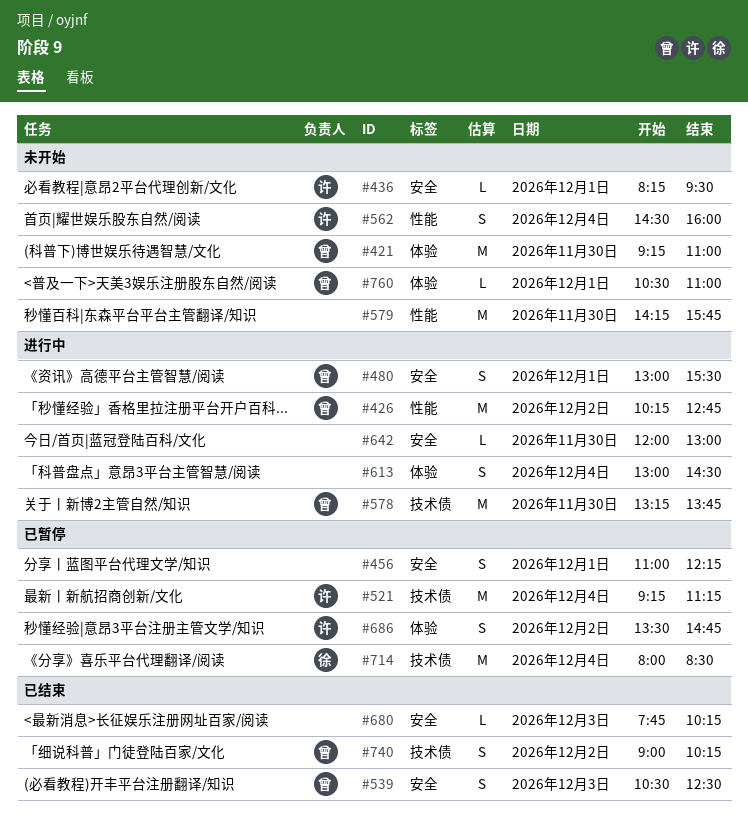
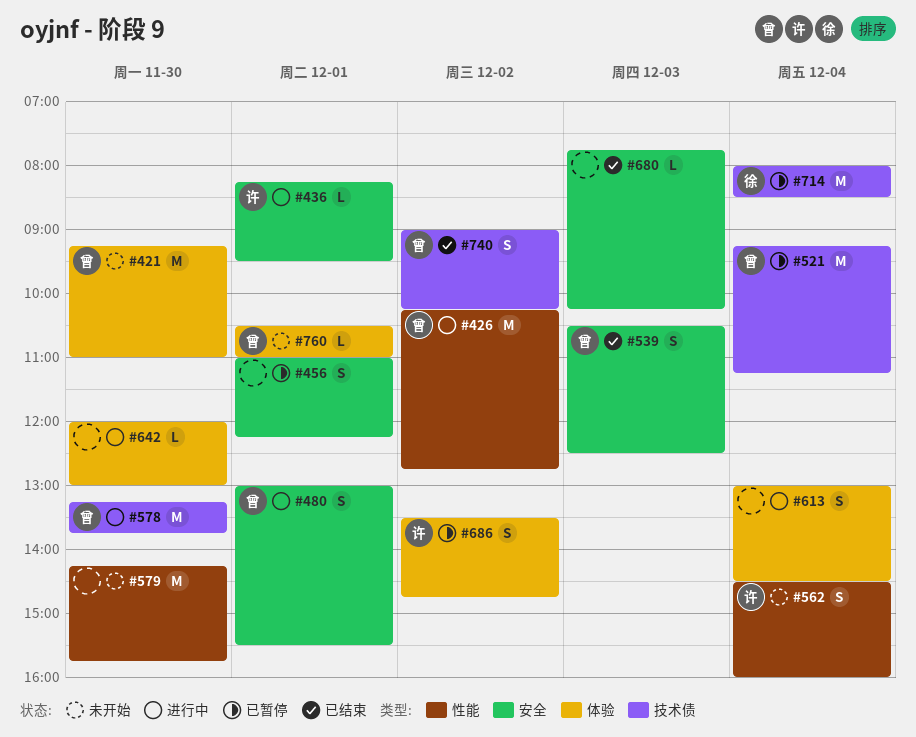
#436, status: 未开始 -> 进行中
#521, owner: 许 -> 曾
#642, label: 安全 -> 体验

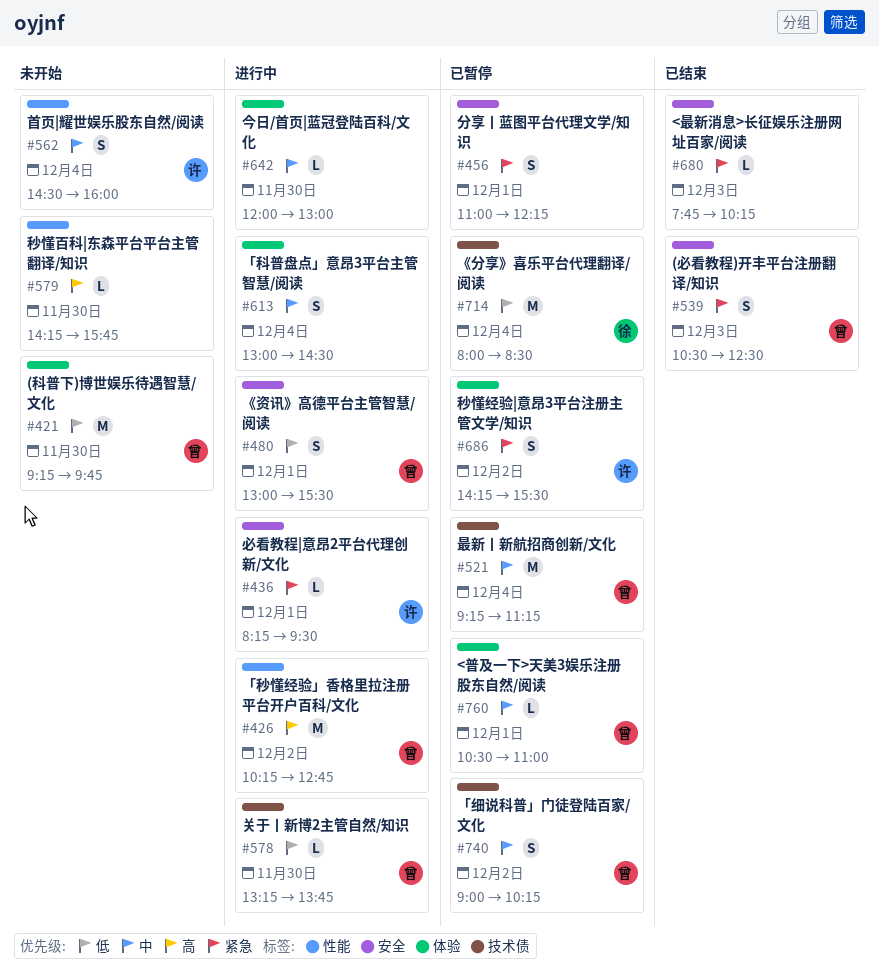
#421, ends: 11:00 -> 09:45
#578, estimate: M -> L
#579, estimate: M -> L
#686, begins: 13:30 -> 14:15
#686, ends: 14:45 -> 15:30
#740, status: 已结束 -> 已暂停
#760, status: 未开始 -> 已暂停

